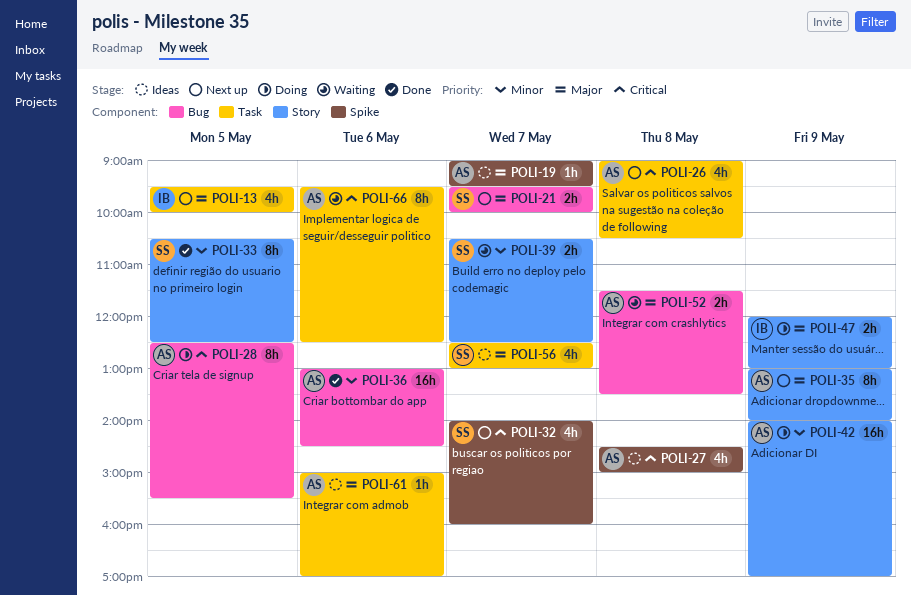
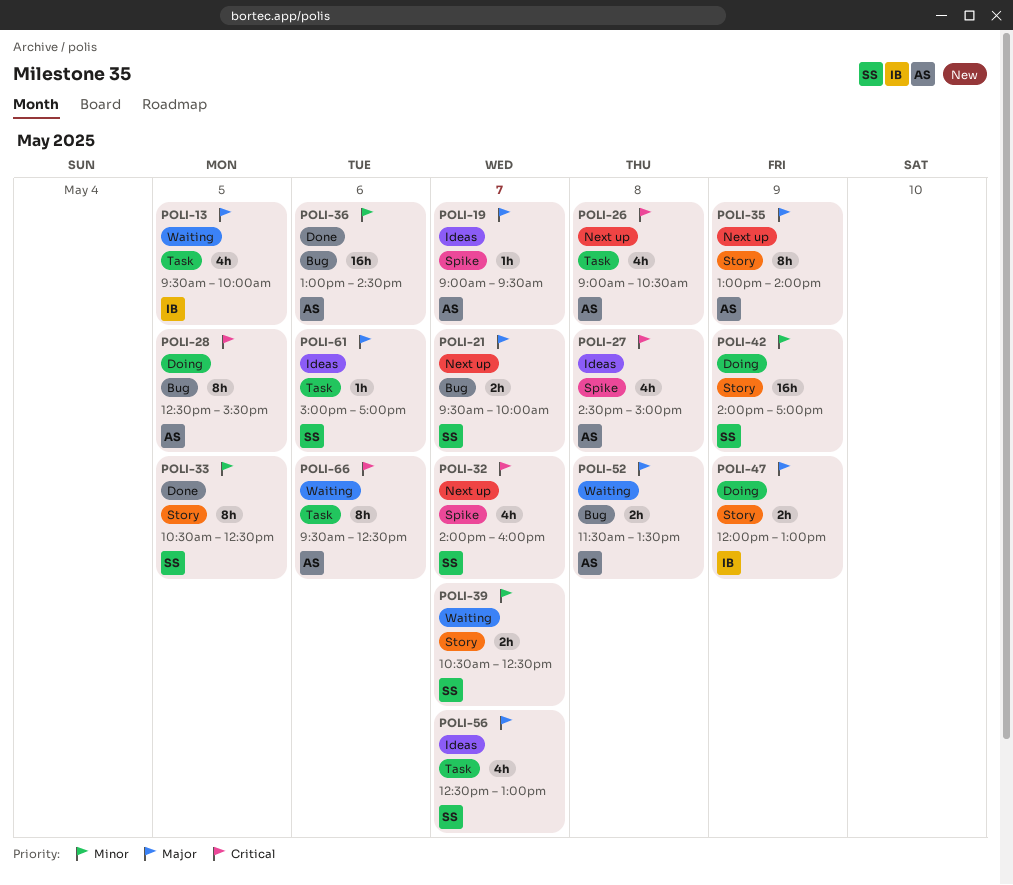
POLI-13, status: Next up -> Waiting
POLI-42, owner: AS -> SS
POLI-61, owner: AS -> SS

